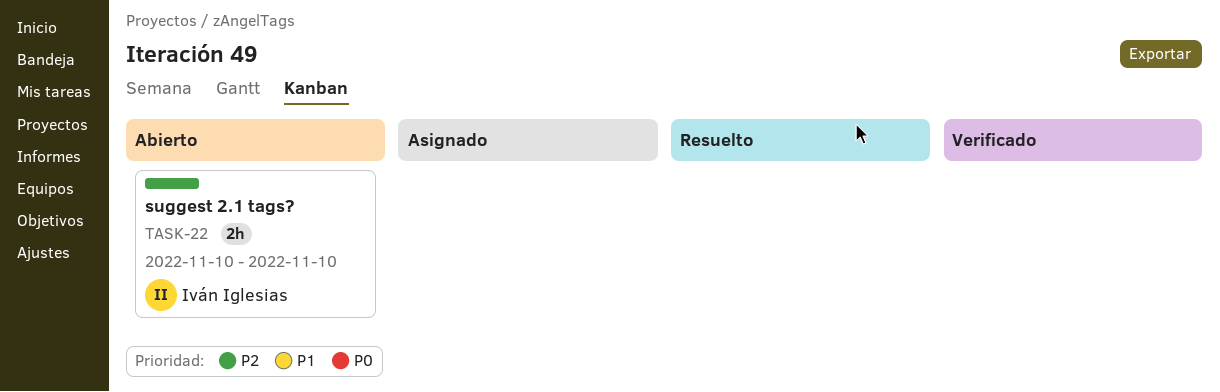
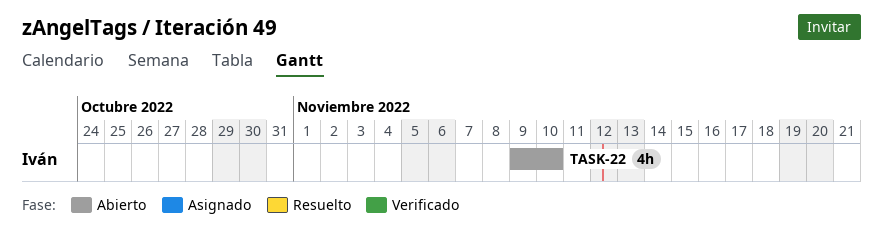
TASK-22, estimate: 2h -> 4h
TASK-22, start: Nov 10 -> Nov 9

